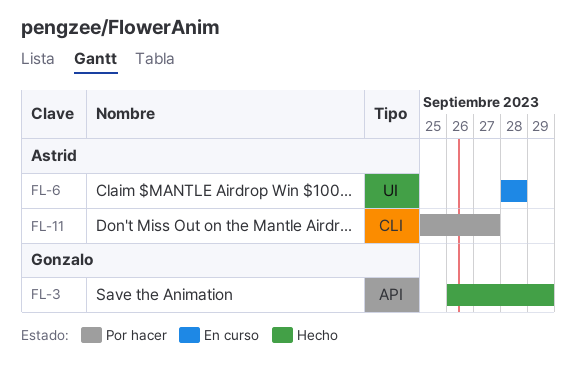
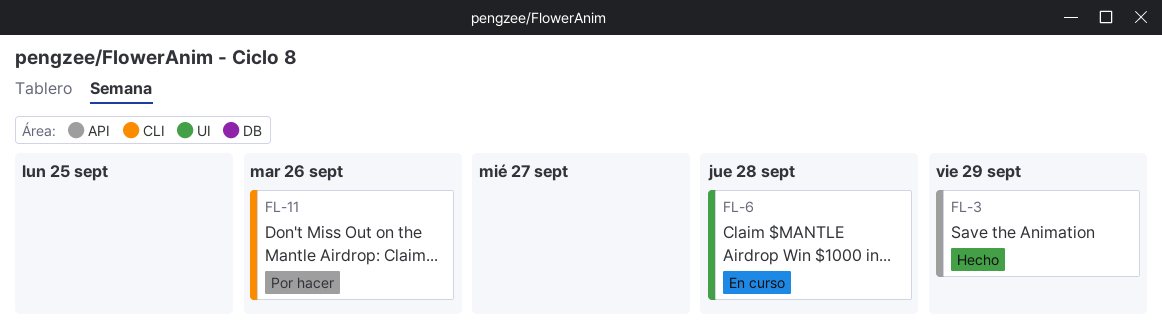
FL-11, due: Sep 27 -> Sep 26

